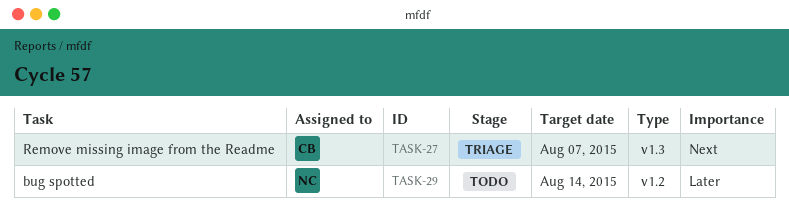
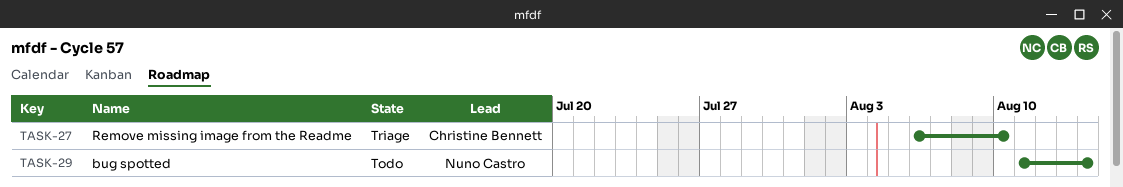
TASK-27, due: Aug 7 -> Aug 10

